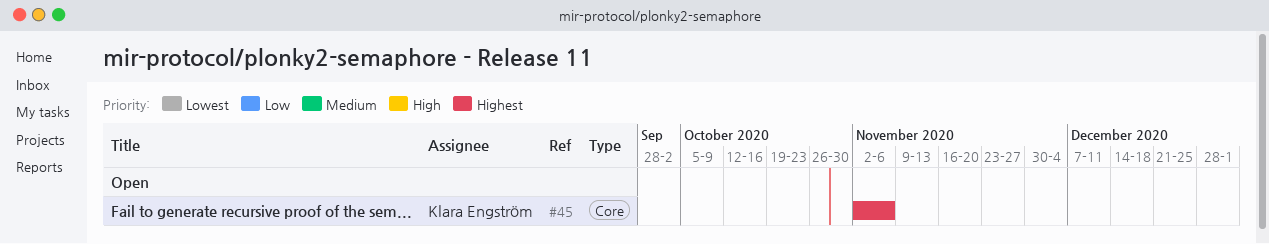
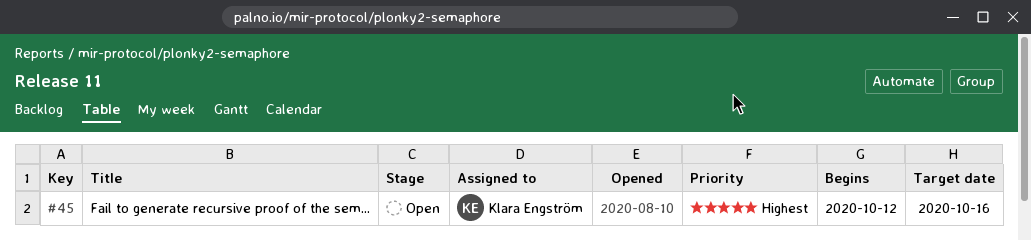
#45, start: Nov 2 -> Oct 12
#45, due: Nov 6 -> Oct 16

